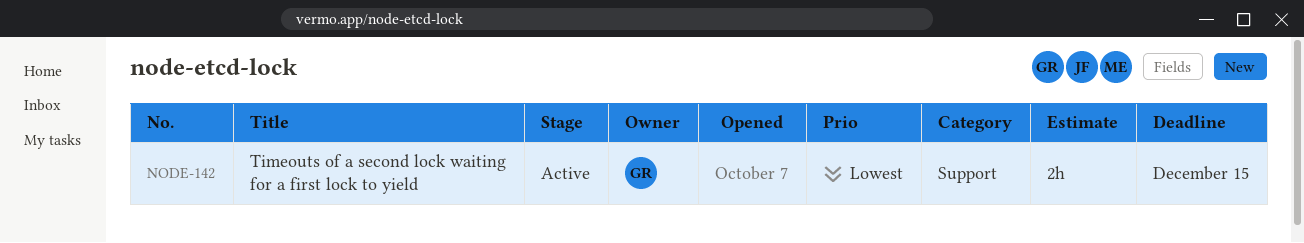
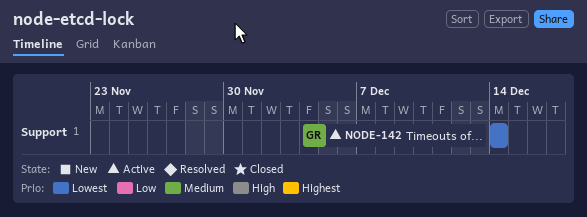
NODE-142, due: Dec 15 -> Dec 14

